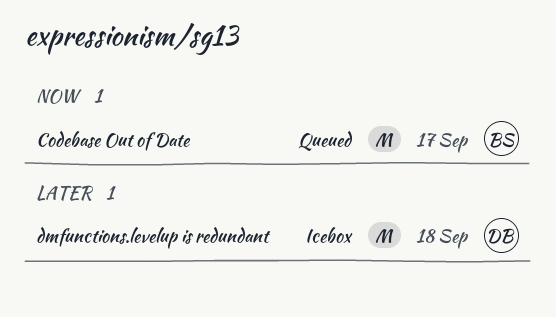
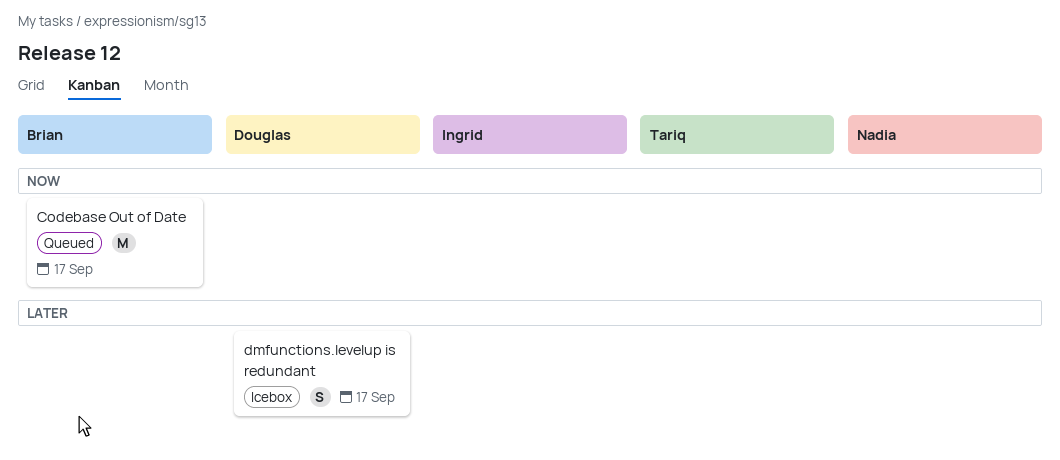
dmfunctions.levelup is redundant, estimate: M -> S
dmfunctions.levelup is redundant, due: Sep 18 -> Sep 17

